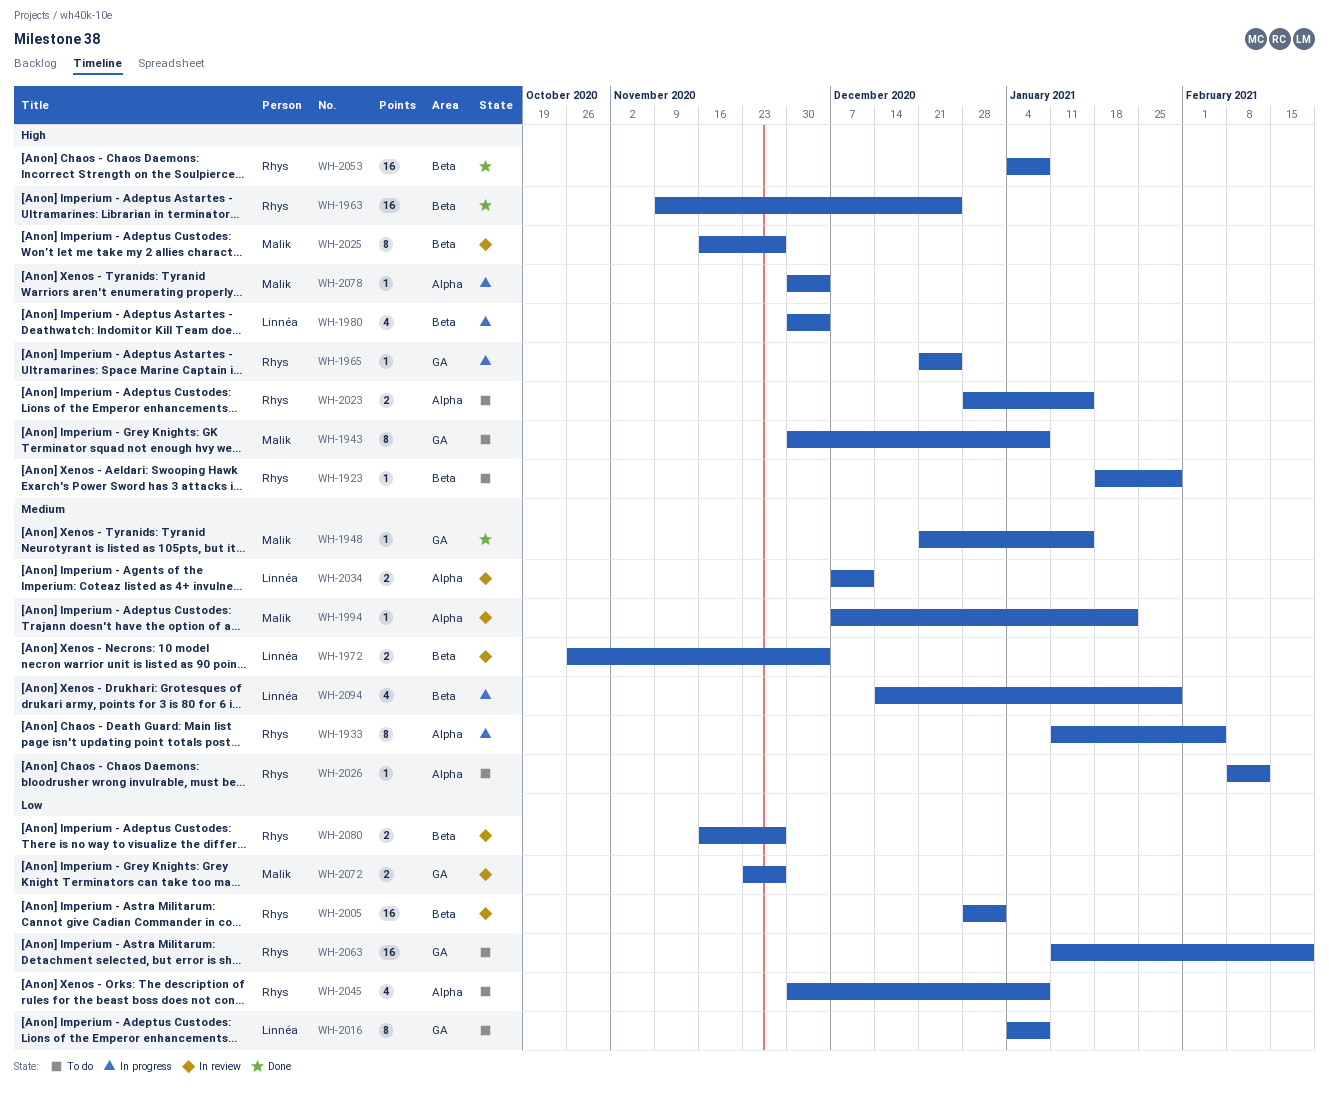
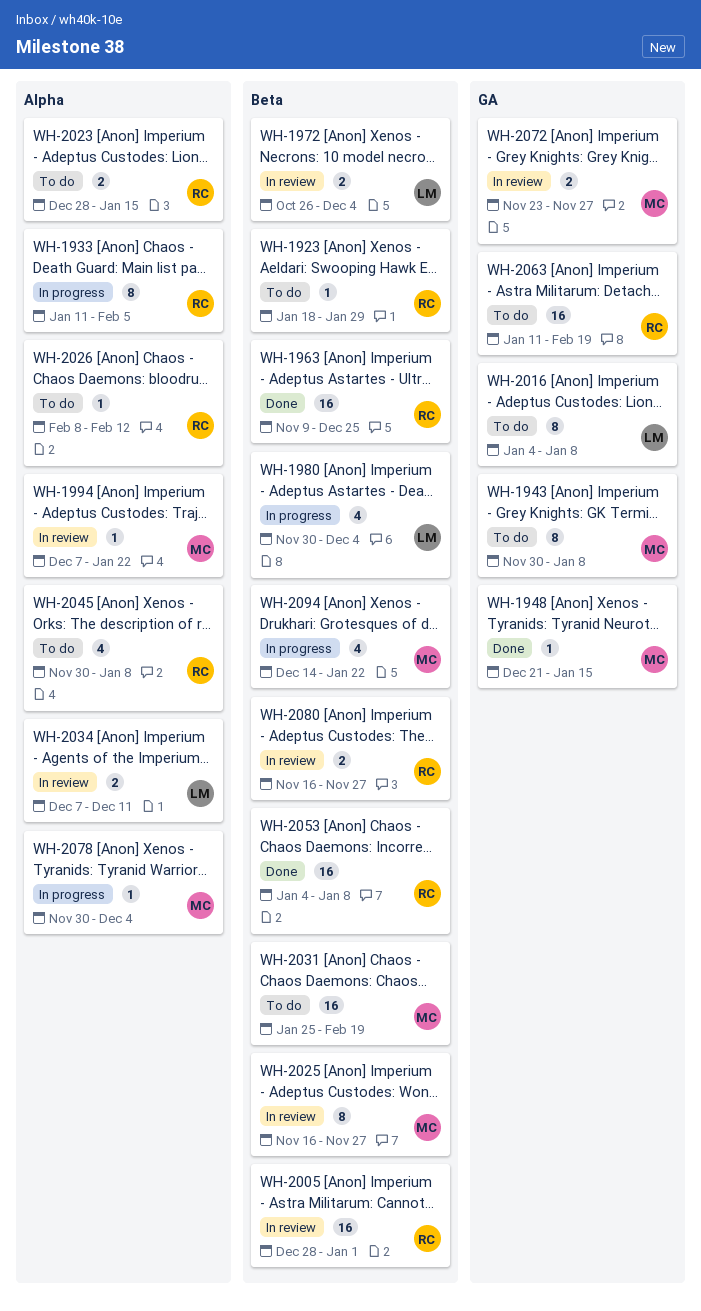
WH-1965: present -> none
WH-2031: none -> present
WH-2094, owner: Linnéa -> Malik
WH-2094, due: Jan 29 -> Jan 22

